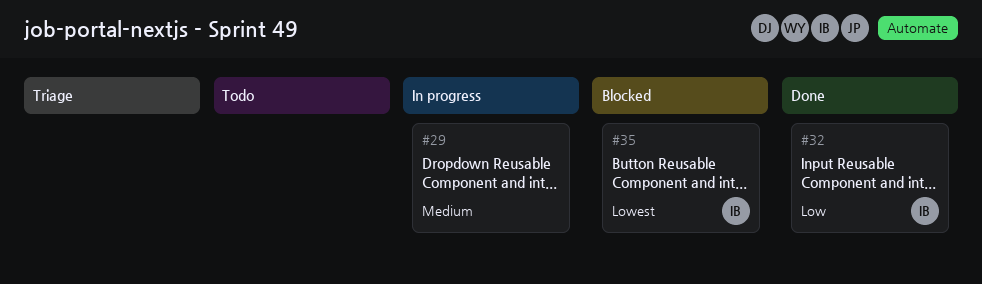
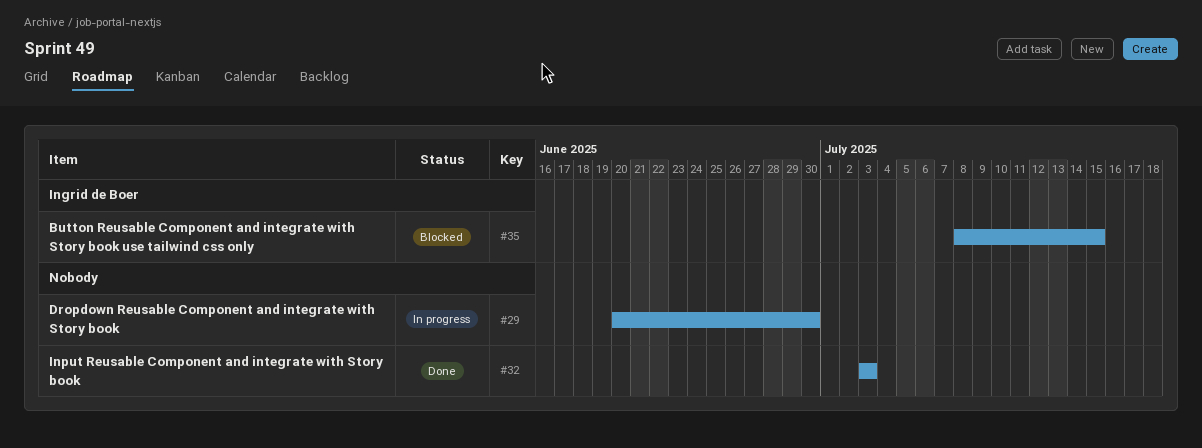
#32, owner: Ingrid de Boer -> none

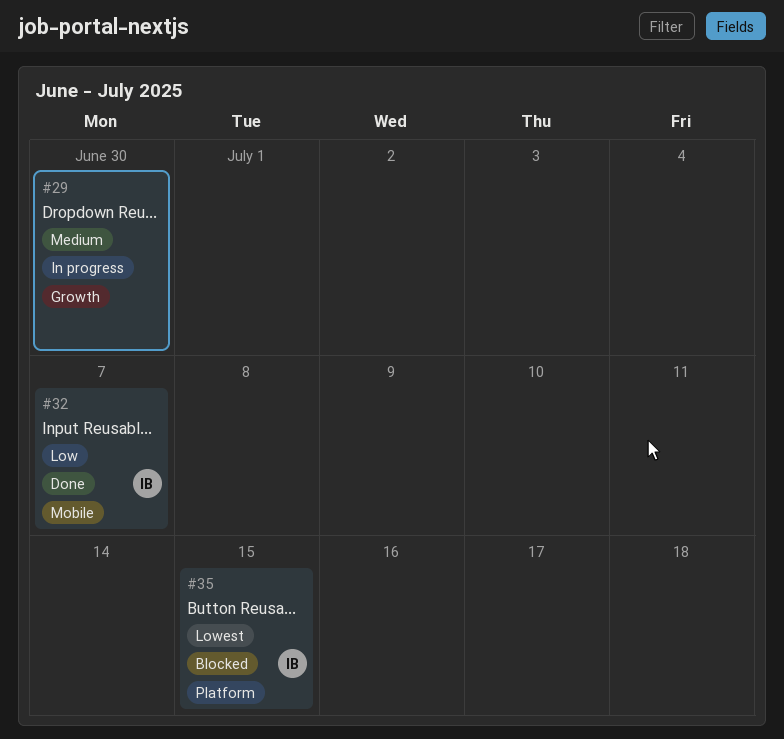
#32, owner: none -> Ingrid de Boer
#32, due: Jul 3 -> Jul 7

